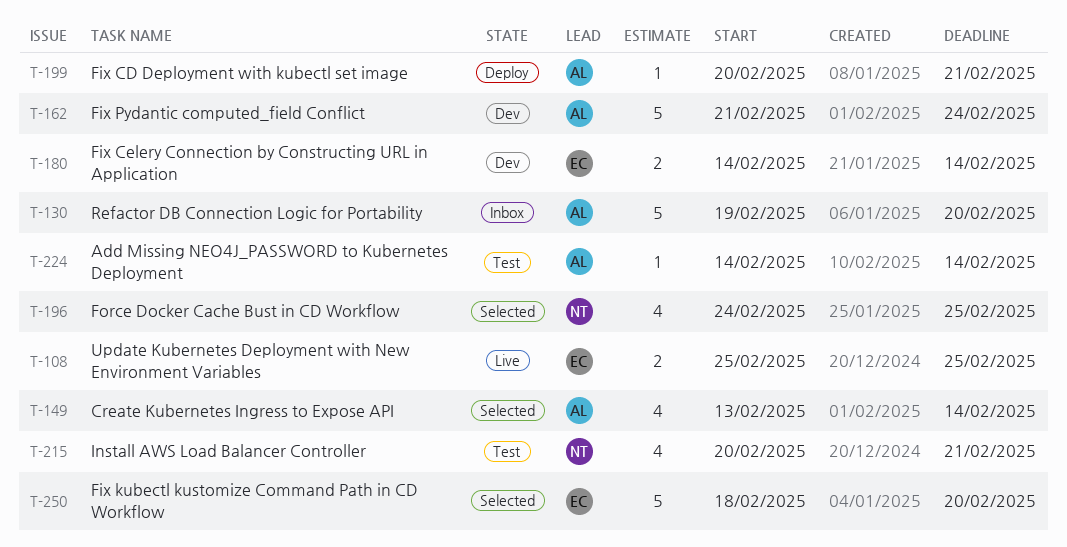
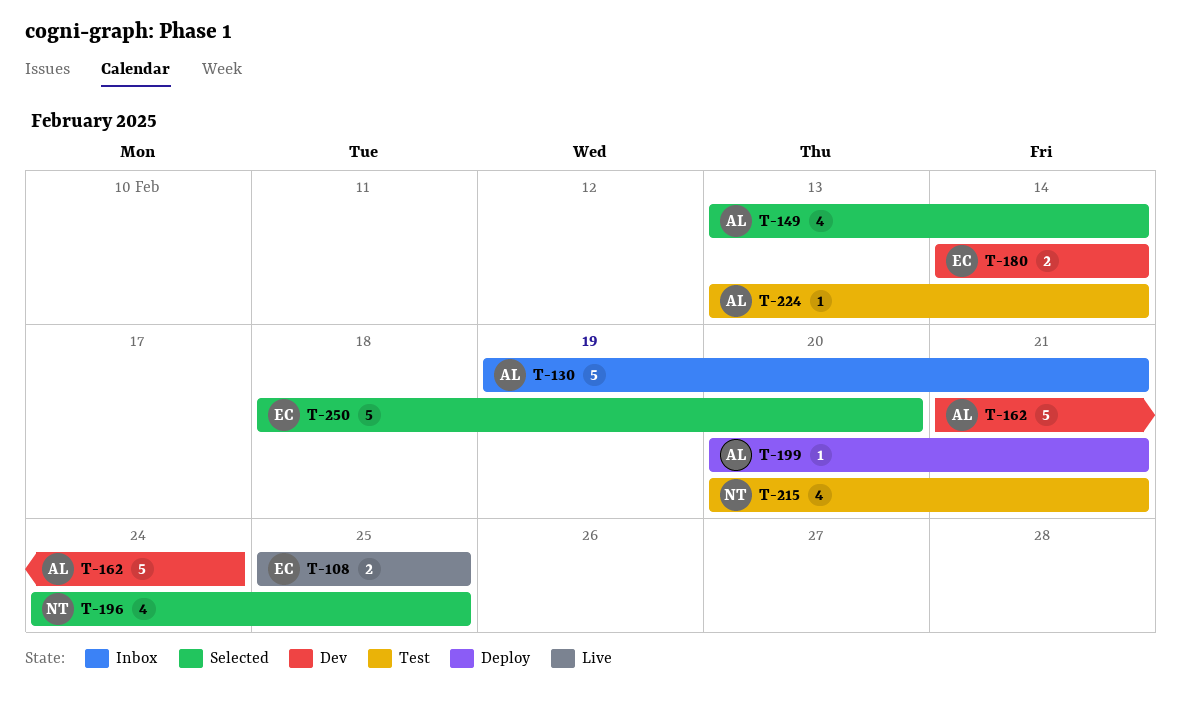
T-130, due: Feb 20 -> Feb 21
T-224, start: Feb 14 -> Feb 13

